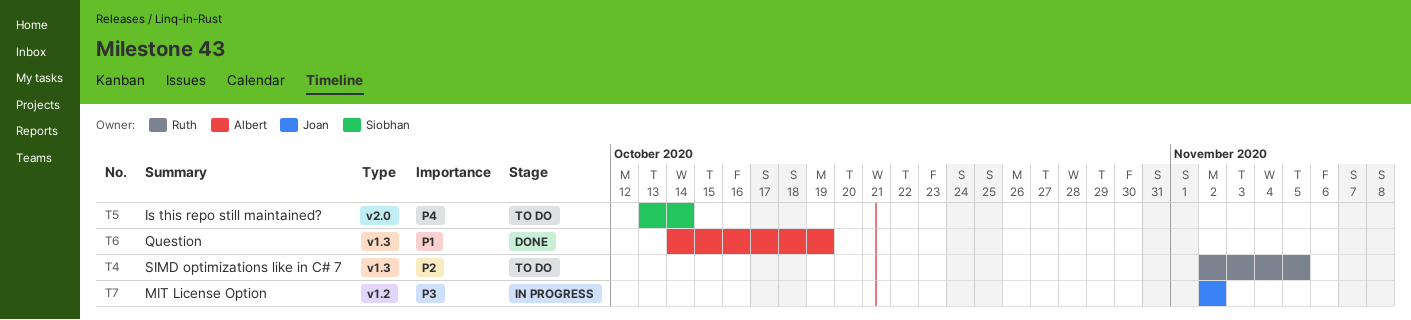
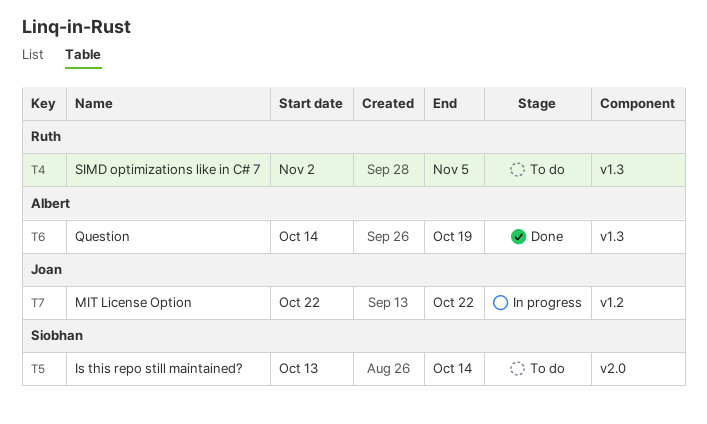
T7, start: Nov 2 -> Oct 22
T7, due: Nov 2 -> Oct 22

